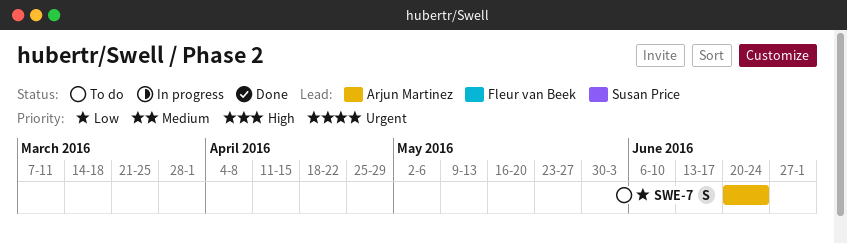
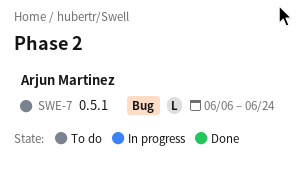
SWE-7, estimate: S -> L
SWE-7, start: Jun 20 -> Jun 6

